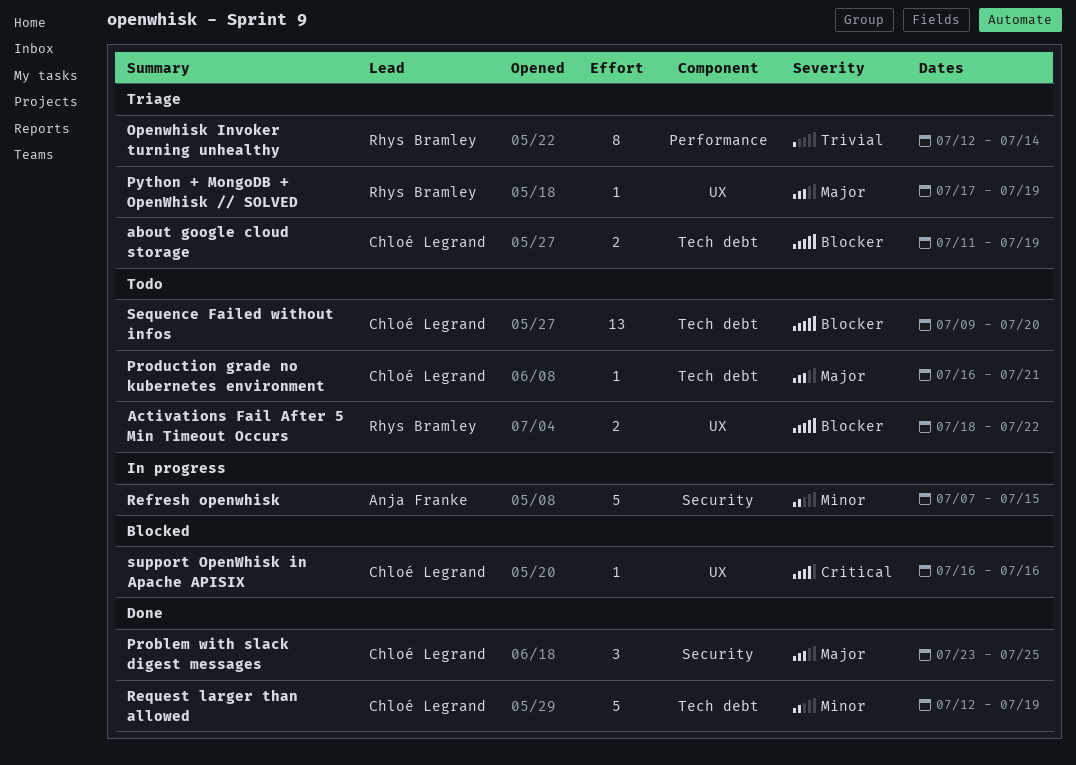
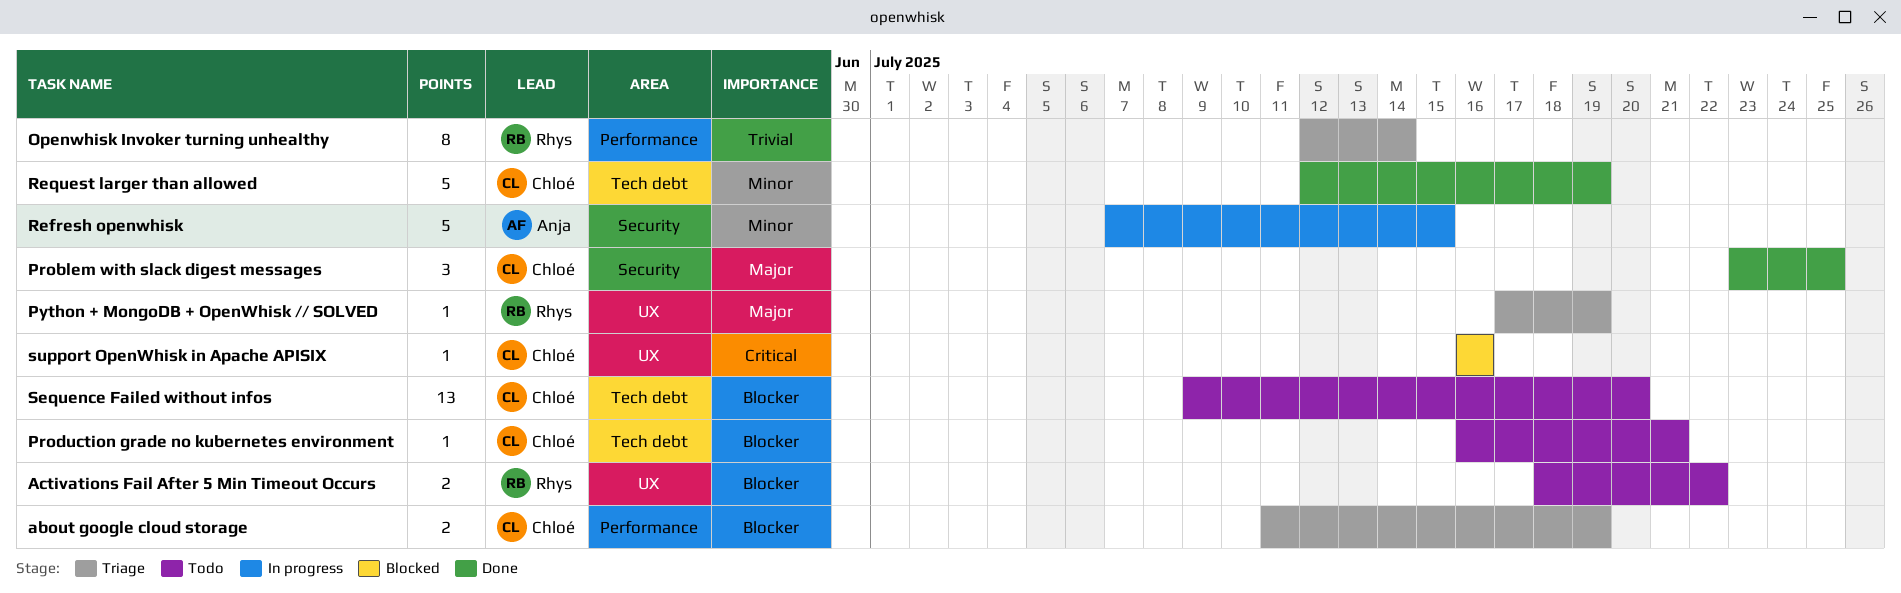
about google cloud storage, label: Tech debt -> Performance
Production grade no kubernetes environment, priority: Major -> Blocker

